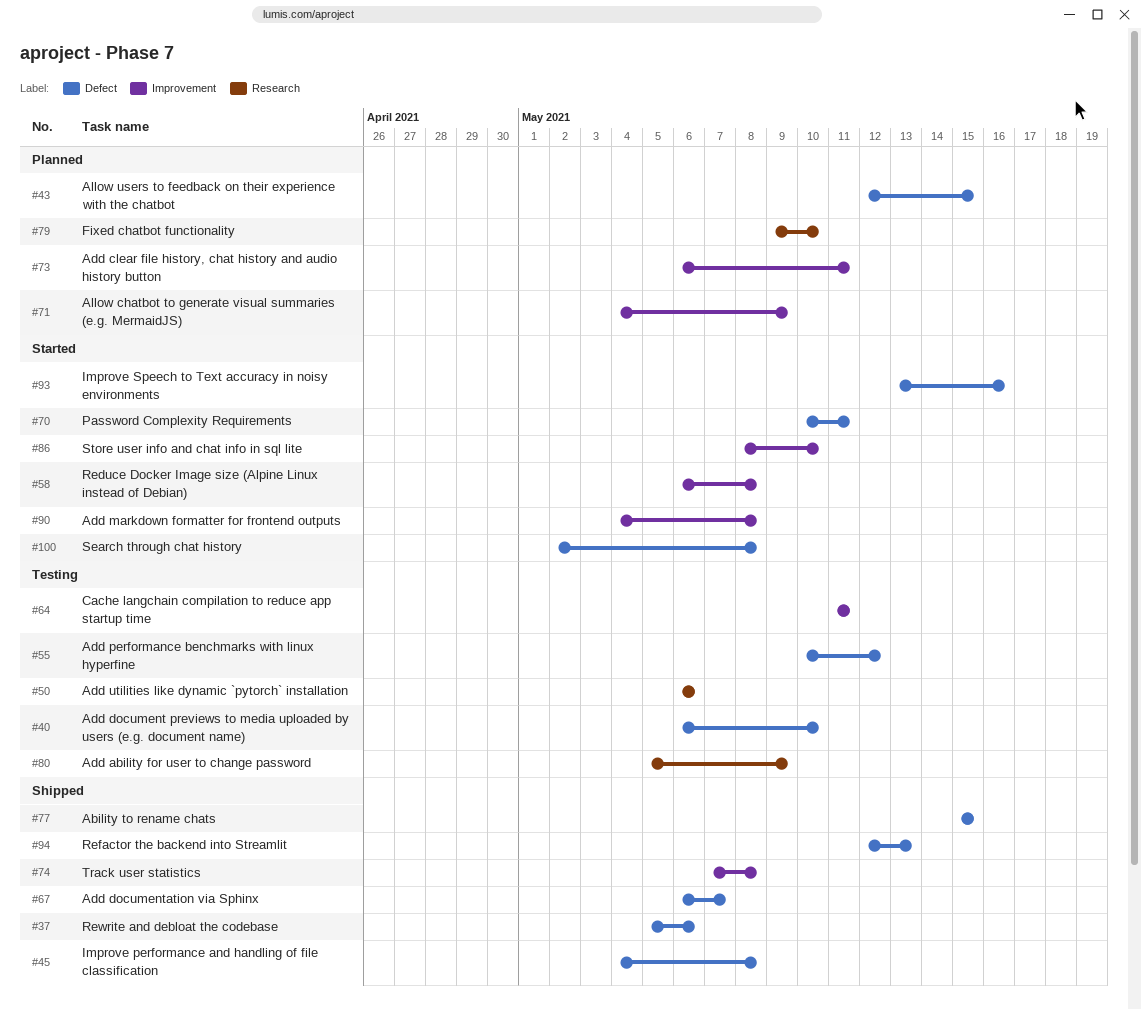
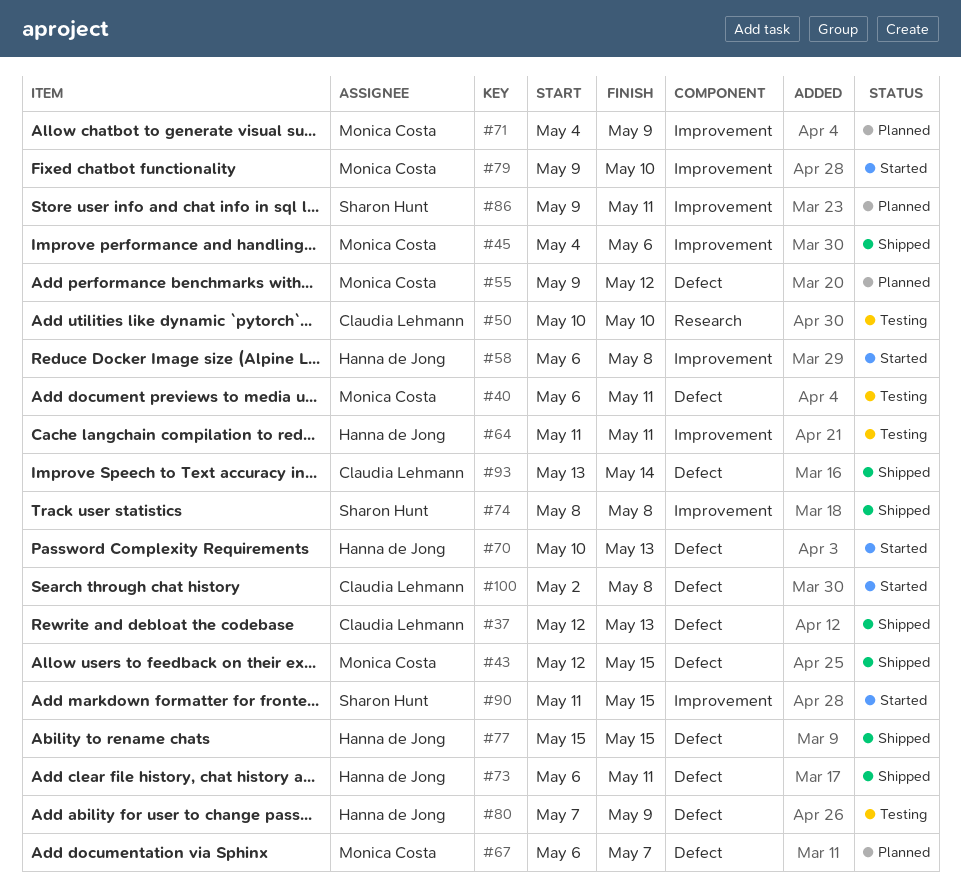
#37, start: May 5 -> May 12
#37, due: May 6 -> May 13
#40, due: May 10 -> May 11
#43, status: Planned -> Shipped
#45, label: Defect -> Improvement
#45, due: May 8 -> May 6
#50, start: May 6 -> May 10
#50, due: May 6 -> May 10
#55, status: Testing -> Planned
#55, start: May 10 -> May 9
#67, status: Shipped -> Planned
#70, due: May 11 -> May 13
#73, status: Planned -> Shipped
#73, label: Improvement -> Defect
#74, start: May 7 -> May 8
#79, status: Planned -> Started
#79, label: Research -> Improvement
#80, label: Research -> Defect
#80, start: May 5 -> May 7
#86, status: Started -> Planned
#86, start: May 8 -> May 9
#86, due: May 10 -> May 11
#90, start: May 4 -> May 11
#90, due: May 8 -> May 15
#93, status: Started -> Shipped
#93, due: May 16 -> May 14
#94: present -> none

